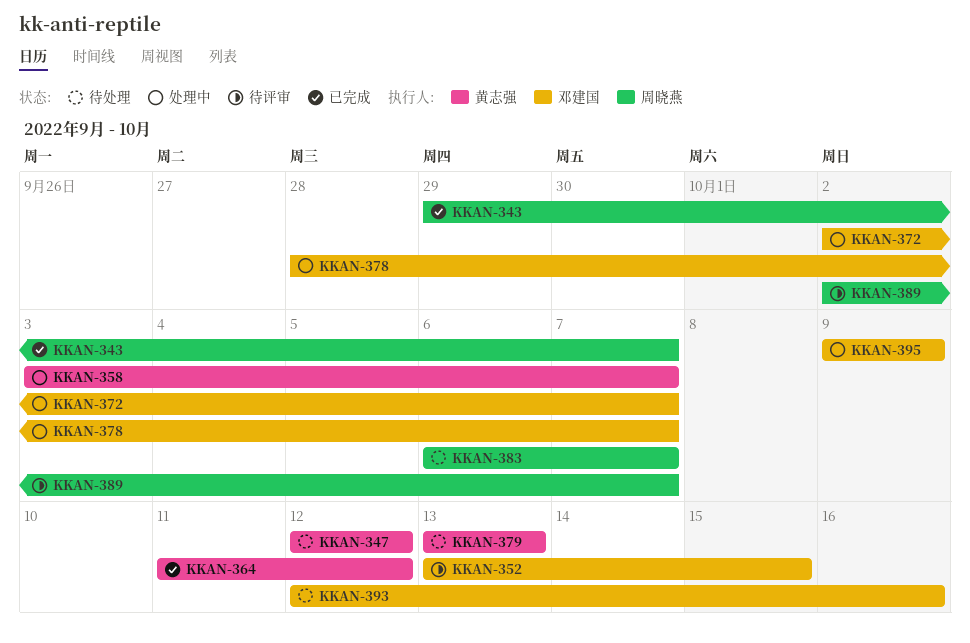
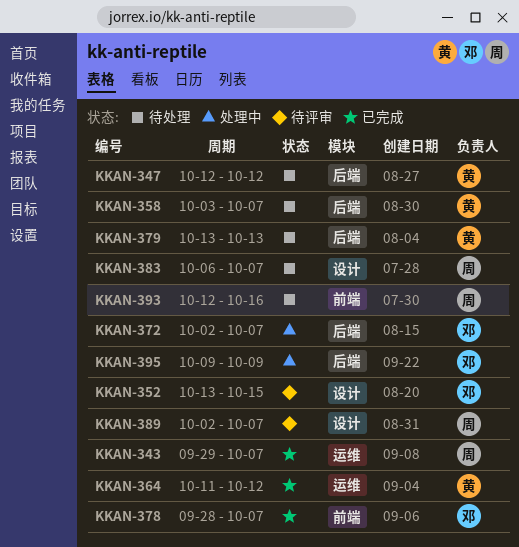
KKAN-358, status: 处理中 -> 待处理
KKAN-378, status: 处理中 -> 已完成
KKAN-393, owner: 邓建国 -> 周晓燕

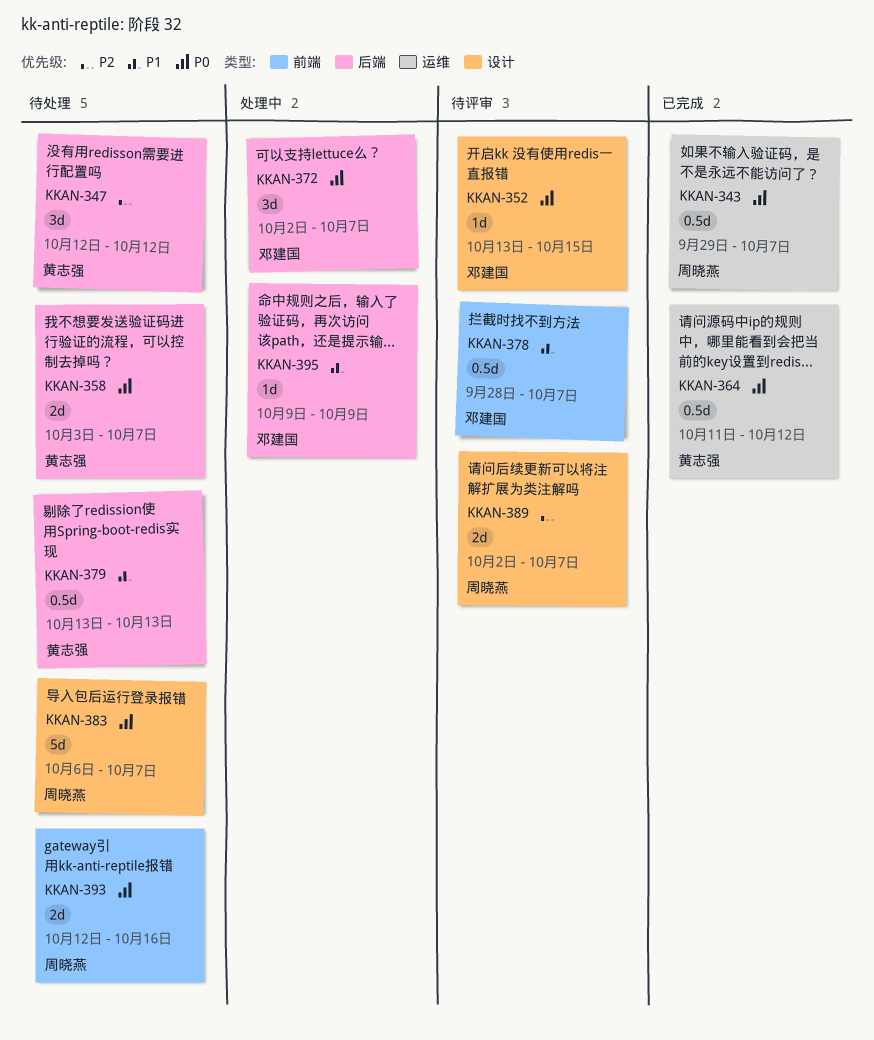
KKAN-378, status: 已完成 -> 待评审

